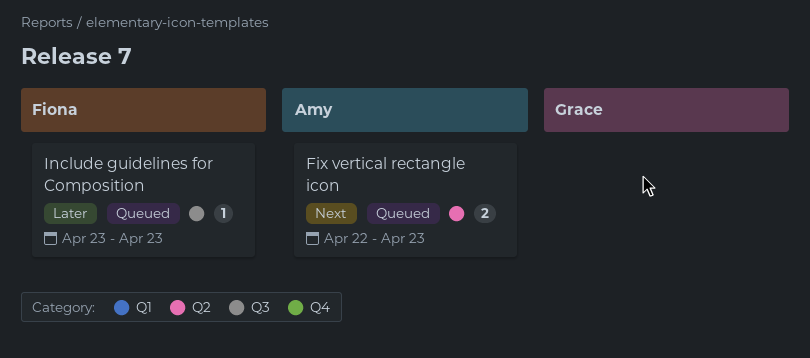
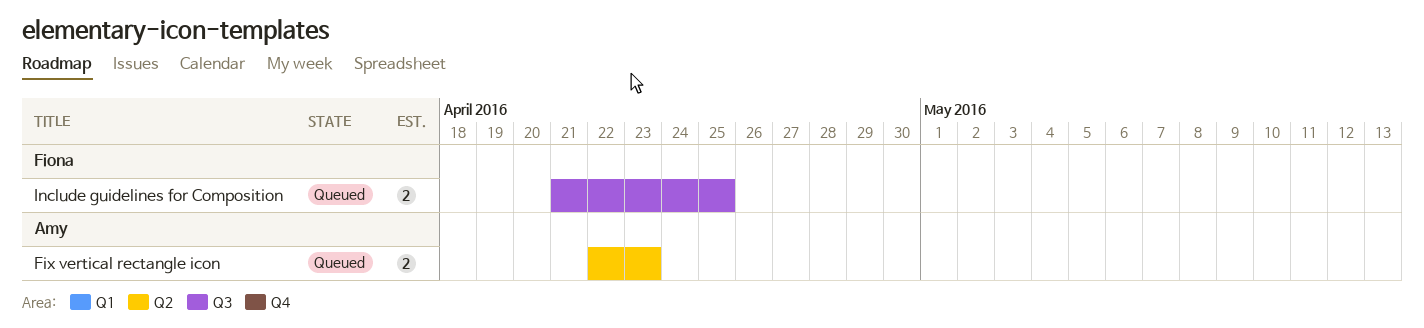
Include guidelines for Composition, estimate: 1 -> 2
Include guidelines for Composition, start: Apr 23 -> Apr 21
Include guidelines for Composition, due: Apr 23 -> Apr 25

